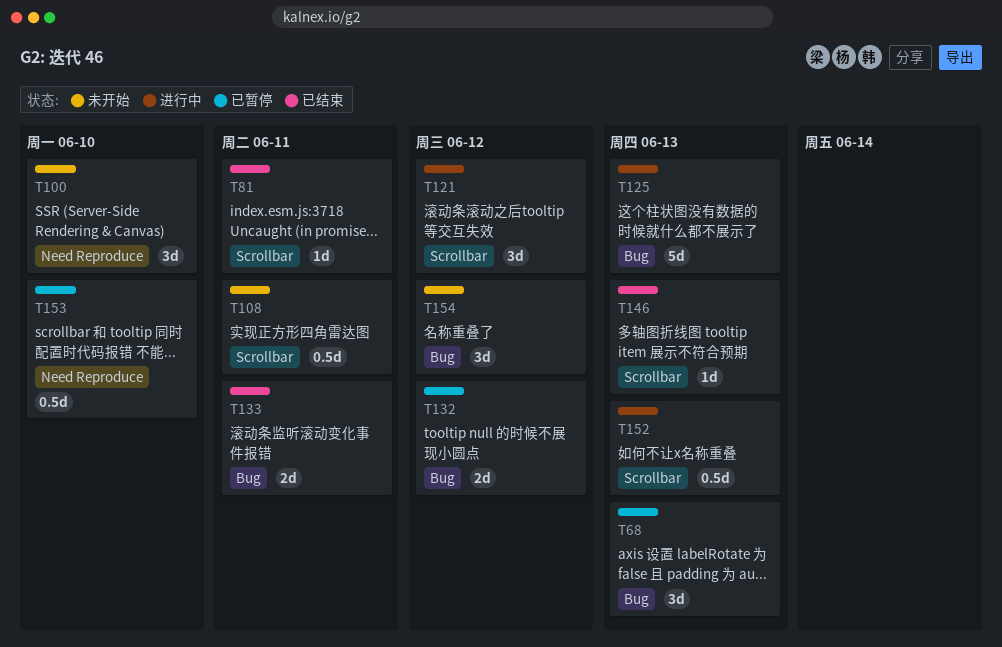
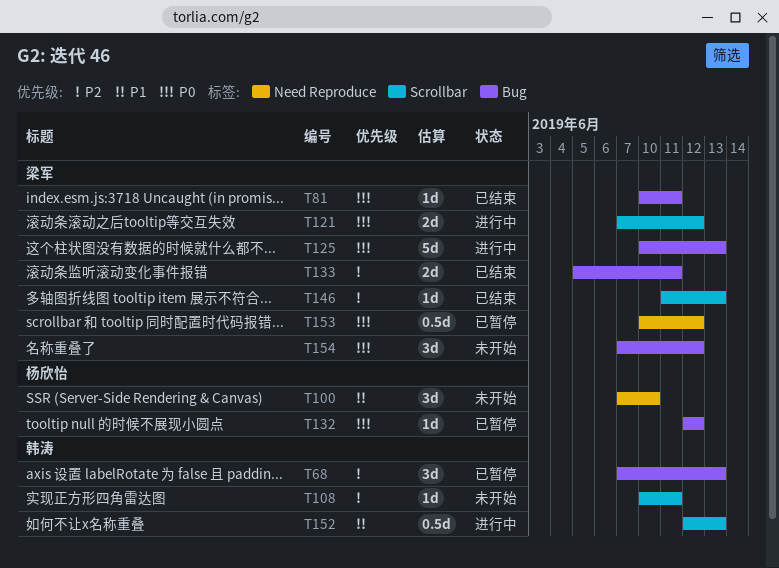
T81, label: Scrollbar -> Bug
T108, estimate: 0.5d -> 1d
T121, estimate: 3d -> 2d
T132, estimate: 2d -> 1d
T153, due: Jun 10 -> Jun 12

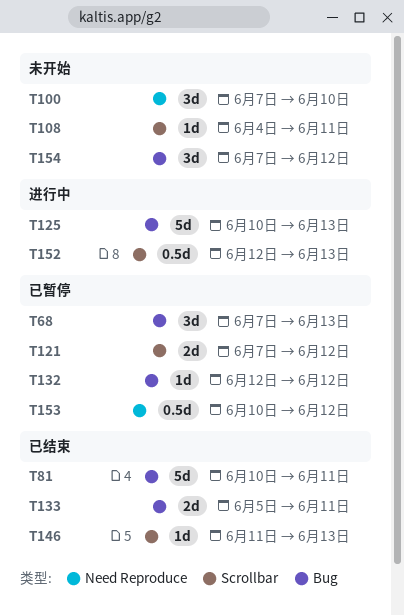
T81, estimate: 1d -> 5d
T108, start: Jun 10 -> Jun 4
T121, status: 进行中 -> 已暂停

